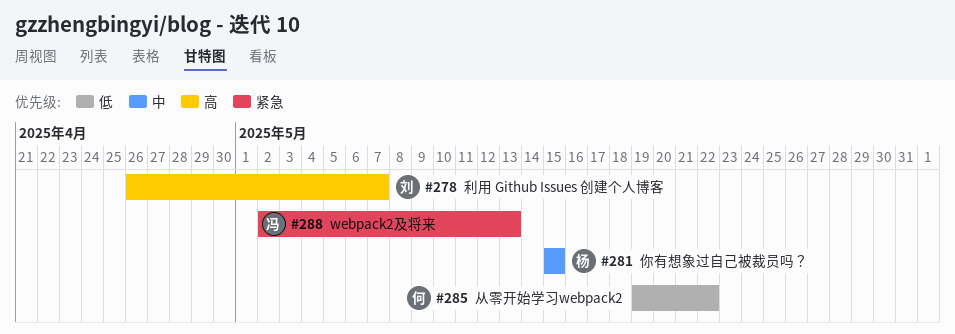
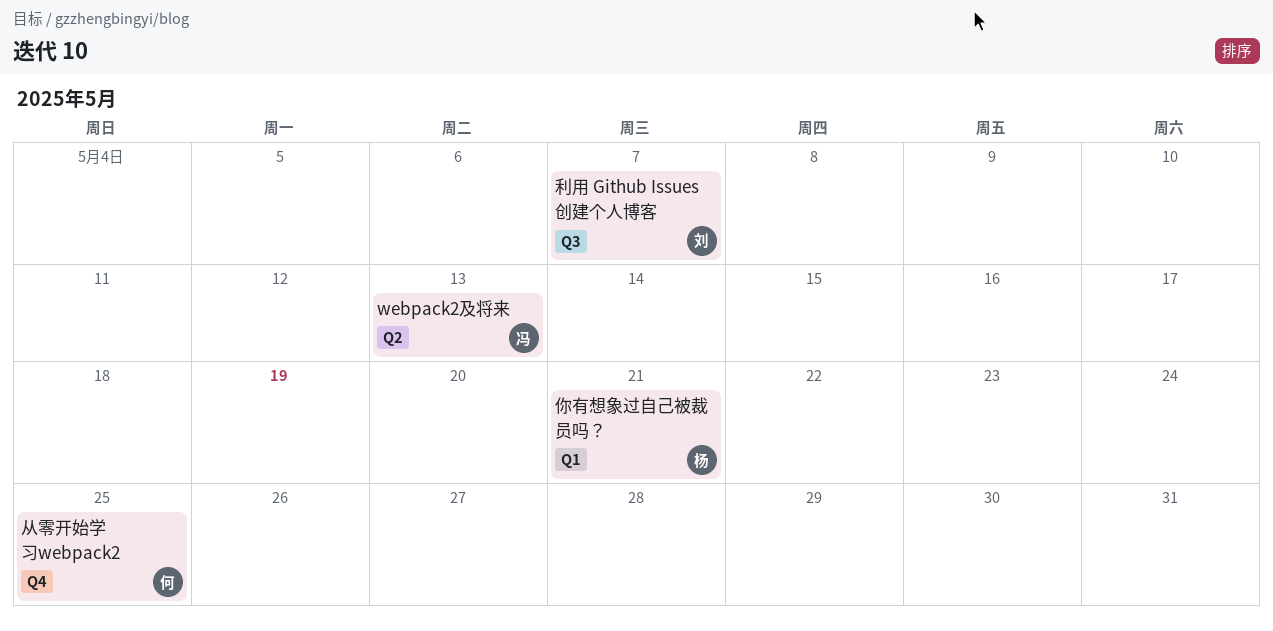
从零开始学习webpack2, due: May 22 -> May 25
你有想象过自己被裁员吗？, due: May 15 -> May 21

